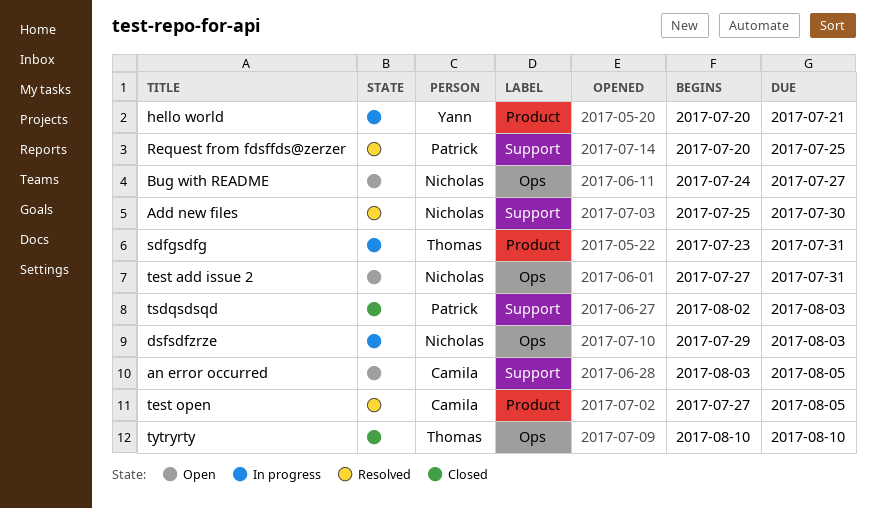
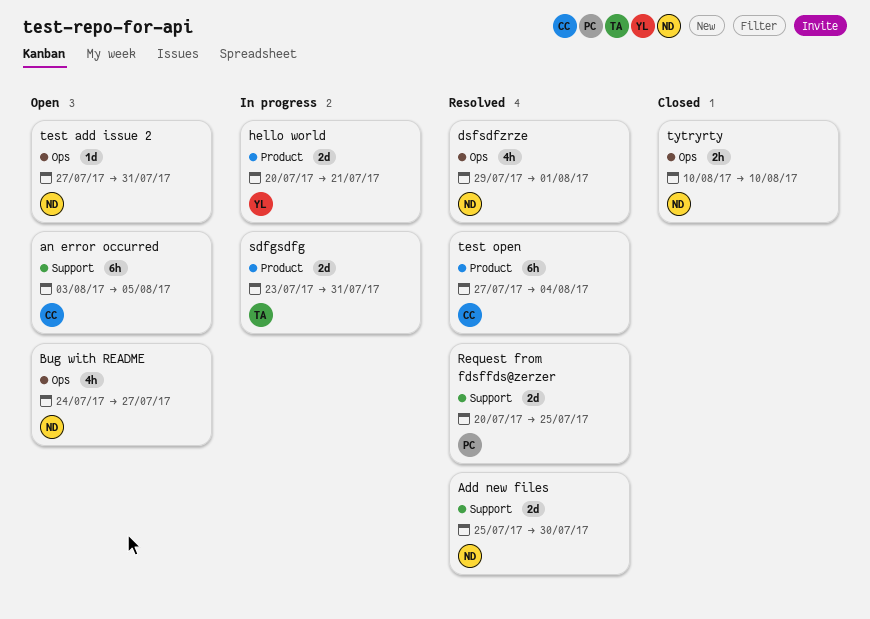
dsfsdfzrze, status: In progress -> Resolved
dsfsdfzrze, due: Aug 3 -> Aug 1
test open, due: Aug 5 -> Aug 4
tsdqsdsqd: present -> none
tytryrty, owner: Thomas -> Nicholas

